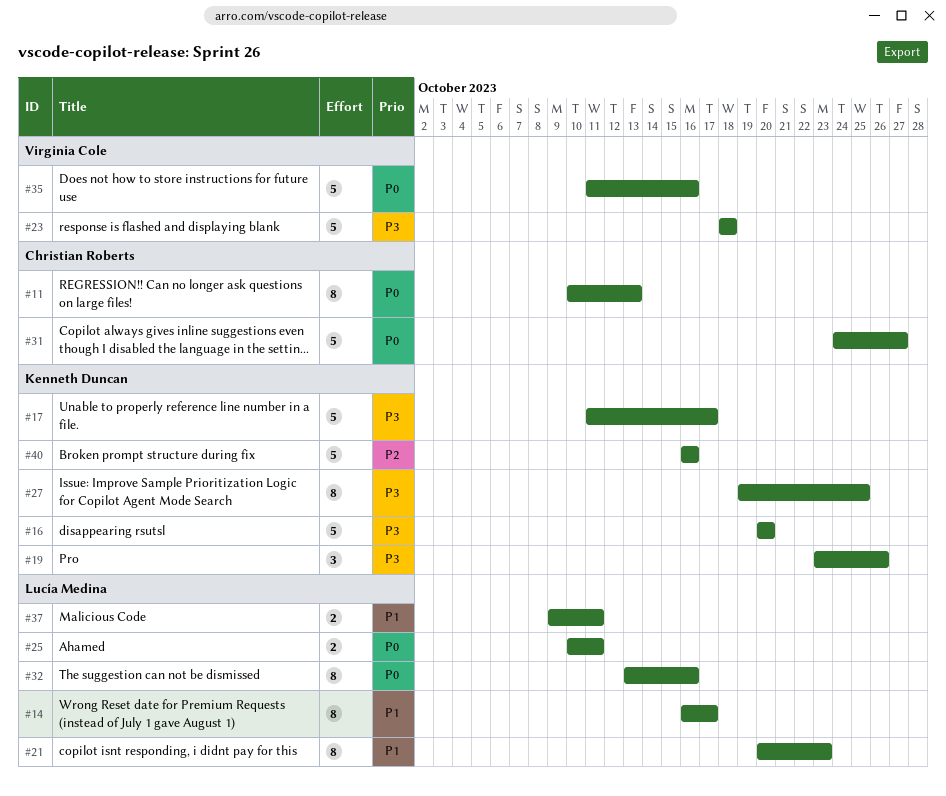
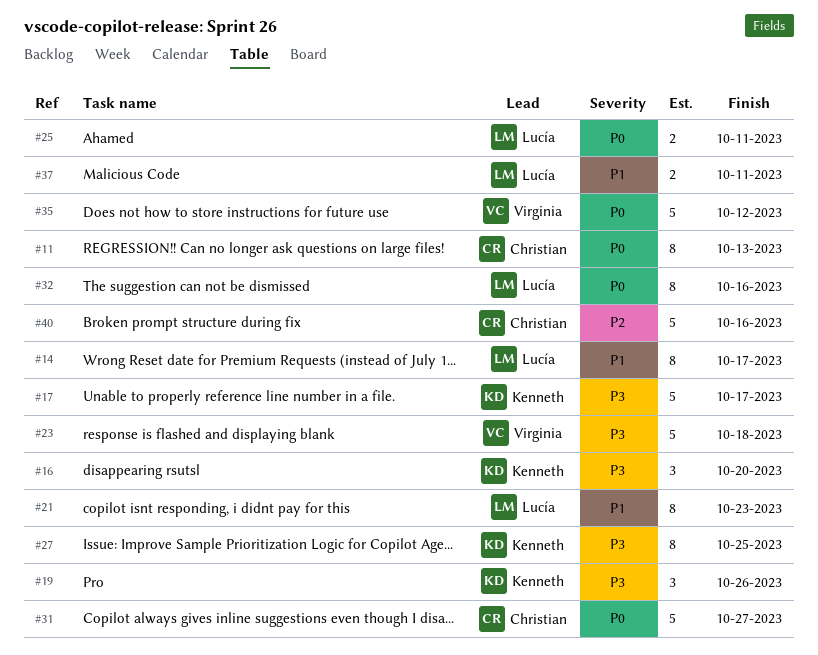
#16, estimate: 5 -> 3
#35, due: Oct 16 -> Oct 12
#40, owner: Kenneth Duncan -> Christian Roberts

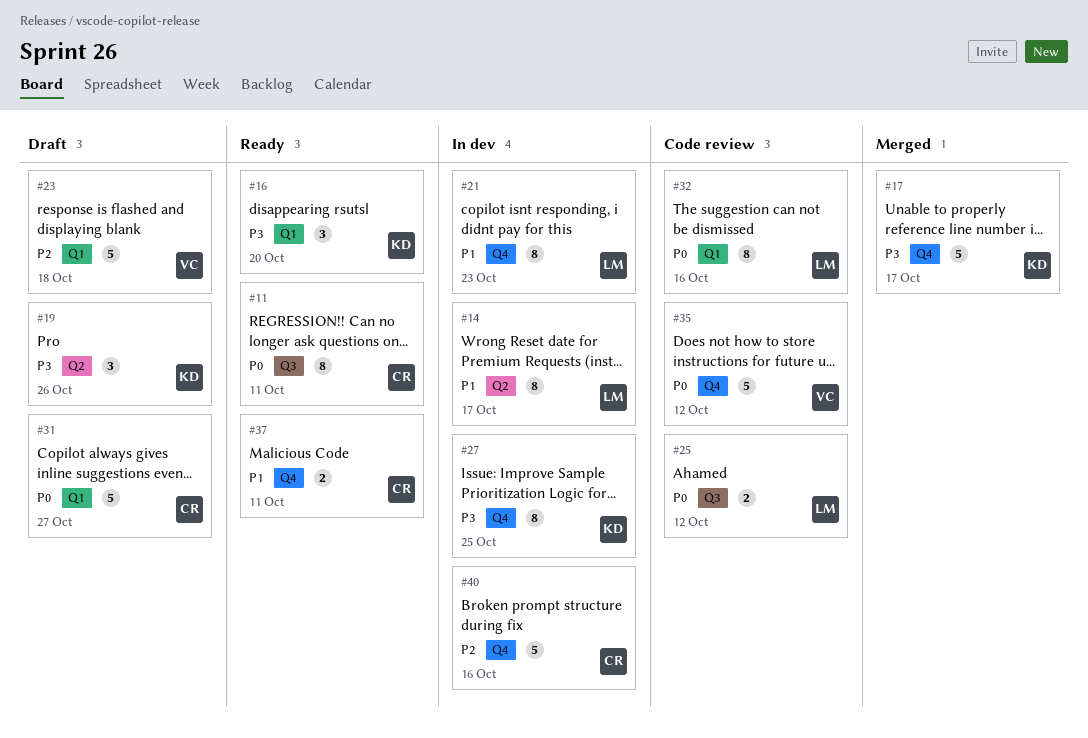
#11, due: Oct 13 -> Oct 11
#23, priority: P3 -> P2
#25, due: Oct 11 -> Oct 12
#37, owner: Lucía -> Christian

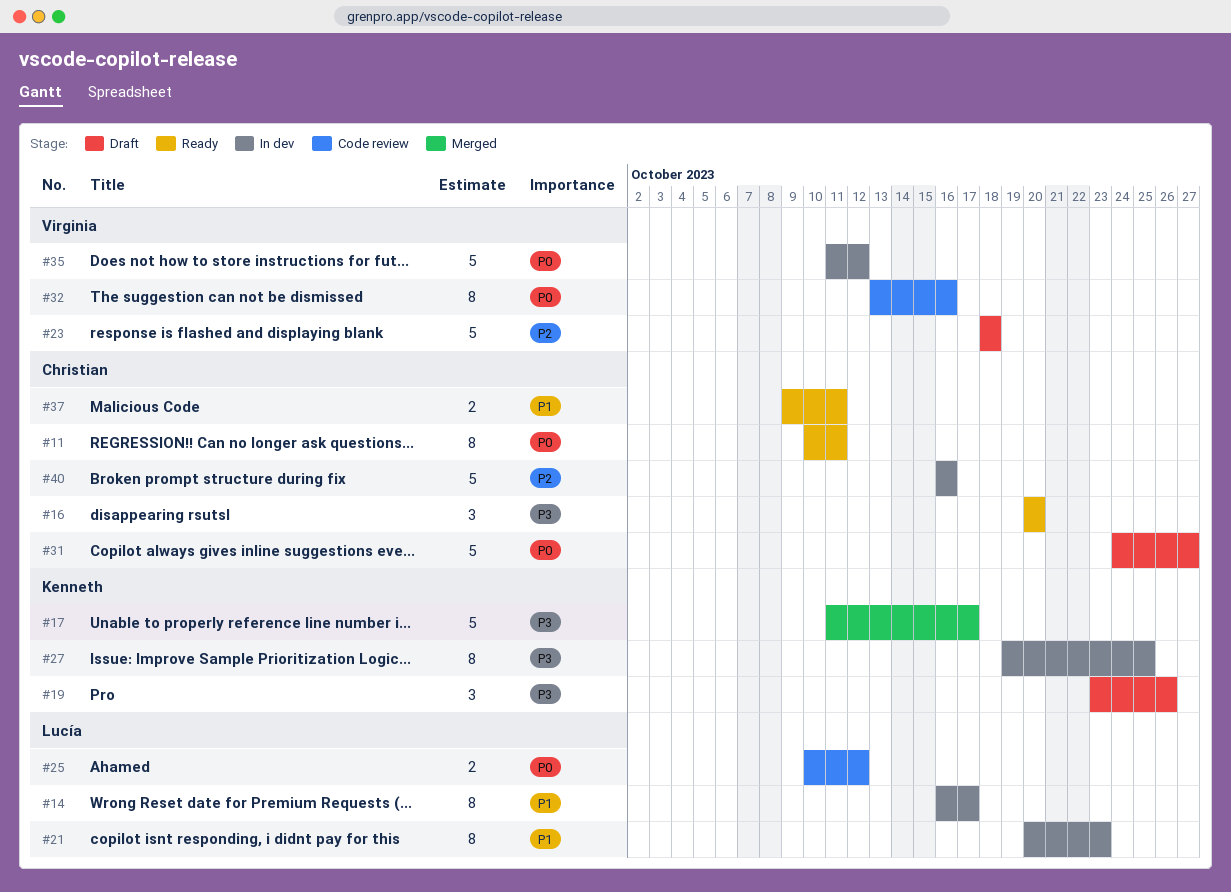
#16, owner: Kenneth -> Christian
#32, owner: Lucía -> Virginia
#35, status: Code review -> In dev

